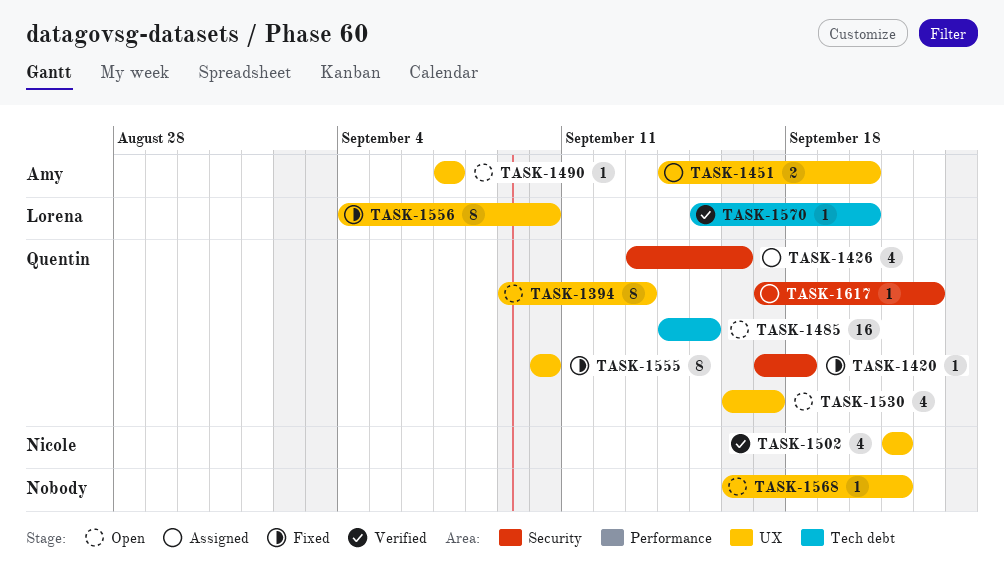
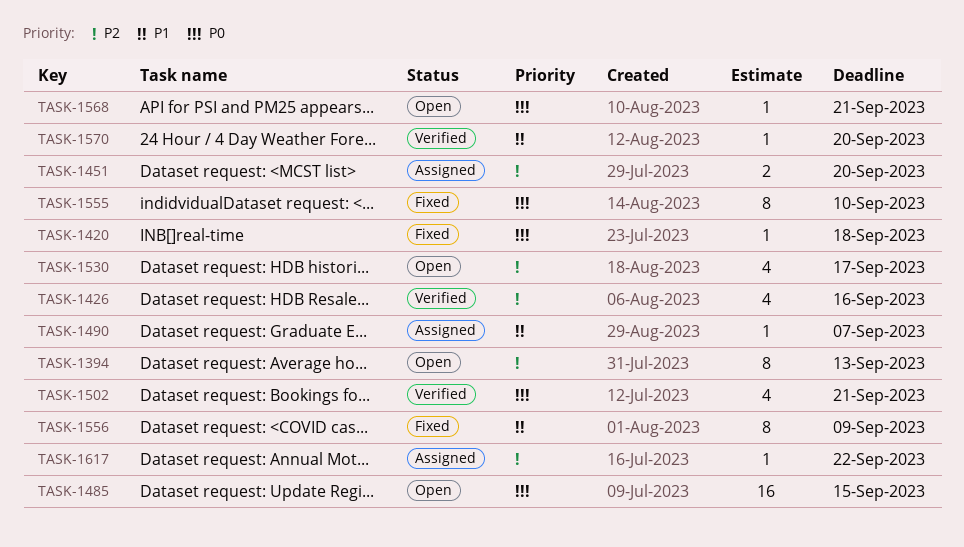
TASK-1426, status: Assigned -> Verified
TASK-1490, status: Open -> Assigned
TASK-1556, due: Sep 10 -> Sep 9

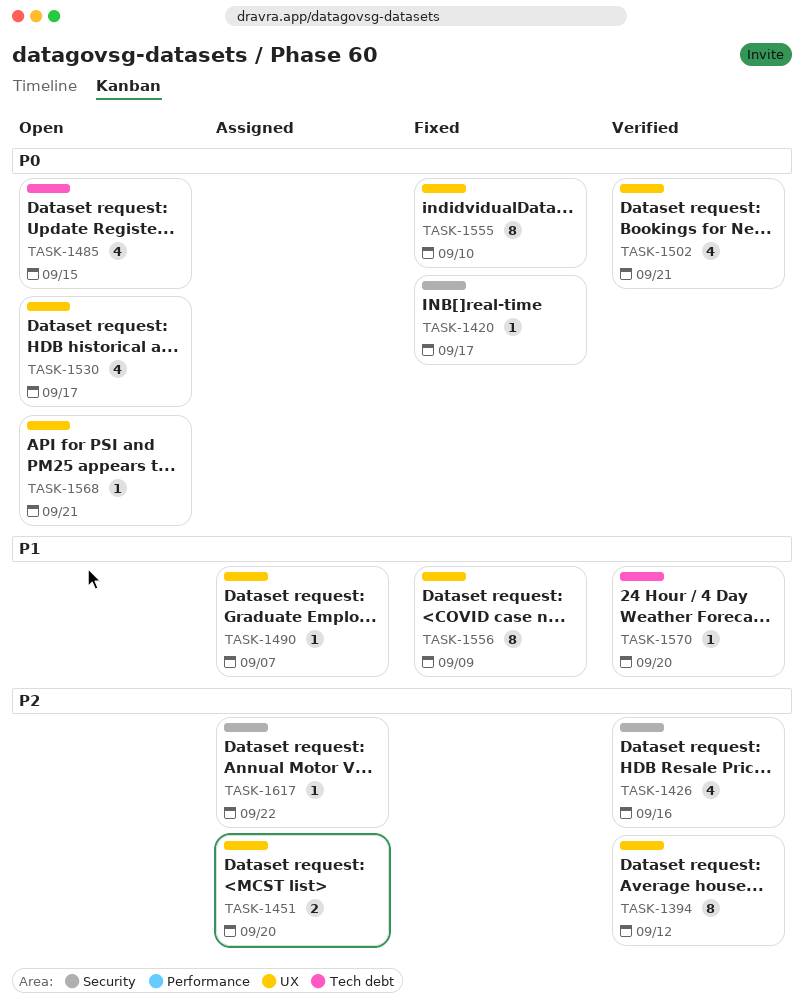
TASK-1394, status: Open -> Verified
TASK-1394, due: Sep 13 -> Sep 12
TASK-1420, due: Sep 18 -> Sep 17
TASK-1485, estimate: 16 -> 4
TASK-1530, priority: P2 -> P0

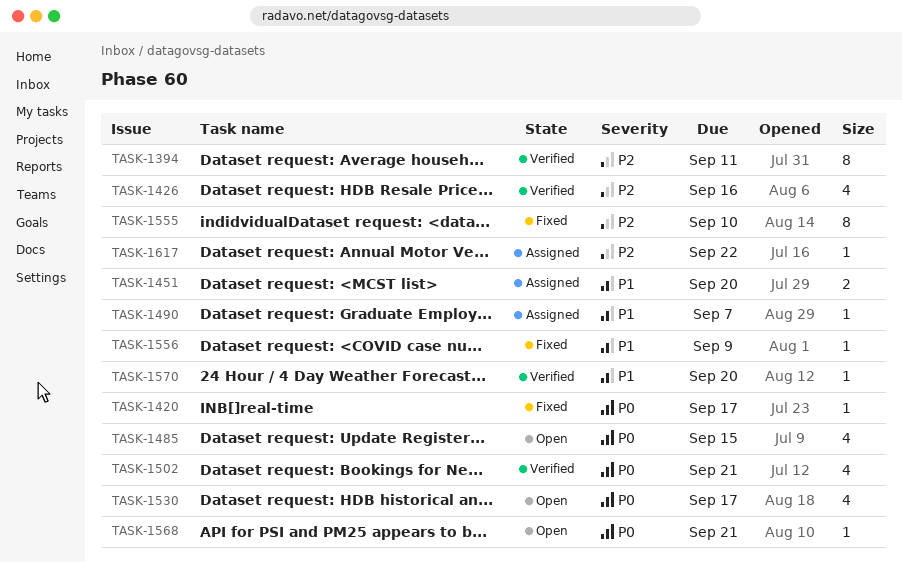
TASK-1394, due: Sep 12 -> Sep 11
TASK-1451, priority: P2 -> P1
TASK-1555, priority: P0 -> P2
TASK-1556, estimate: 8 -> 1

